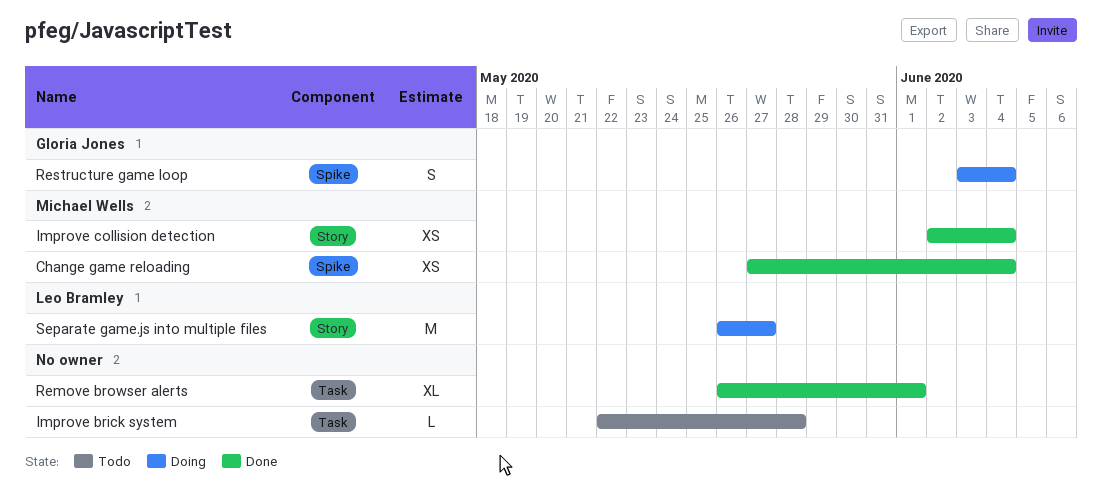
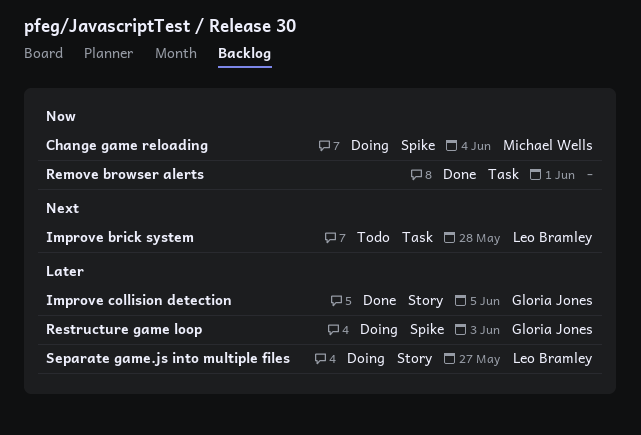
Change game reloading, status: Done -> Doing
Improve brick system, owner: none -> Leo Bramley
Improve collision detection, owner: Michael Wells -> Gloria Jones
Improve collision detection, due: Jun 4 -> Jun 5
Restructure game loop, due: Jun 4 -> Jun 3

